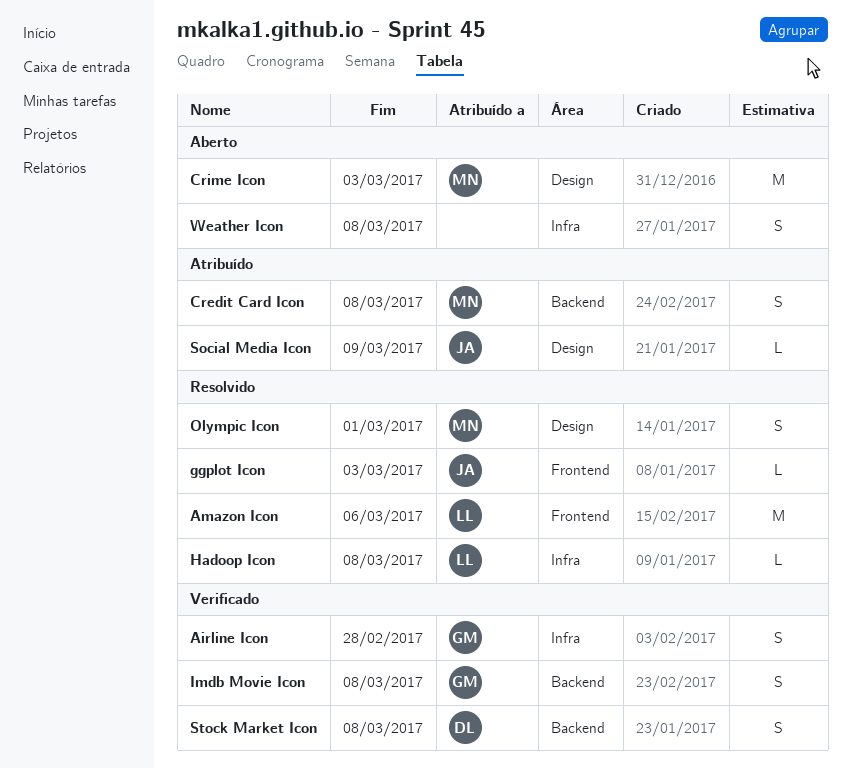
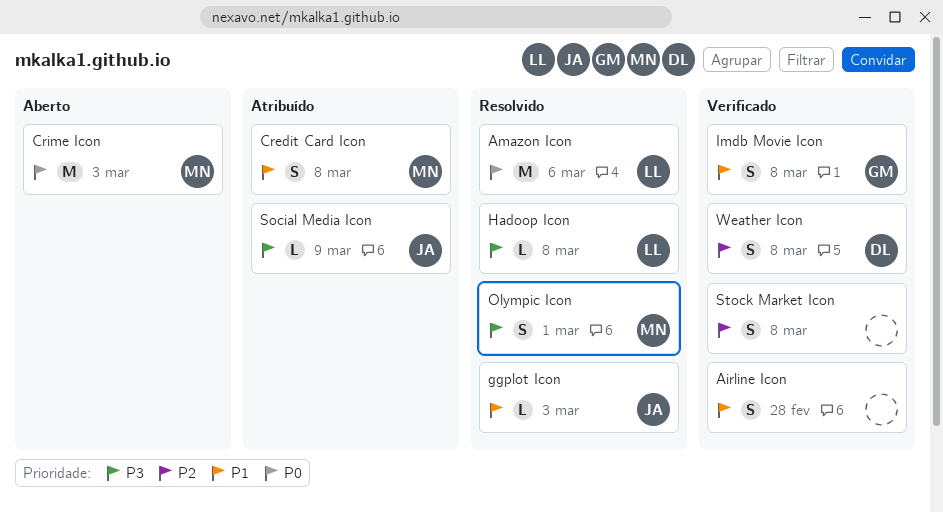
Airline Icon, owner: GM -> none
Stock Market Icon, owner: DL -> none
Weather Icon, status: Aberto -> Verificado
Weather Icon, owner: none -> DL

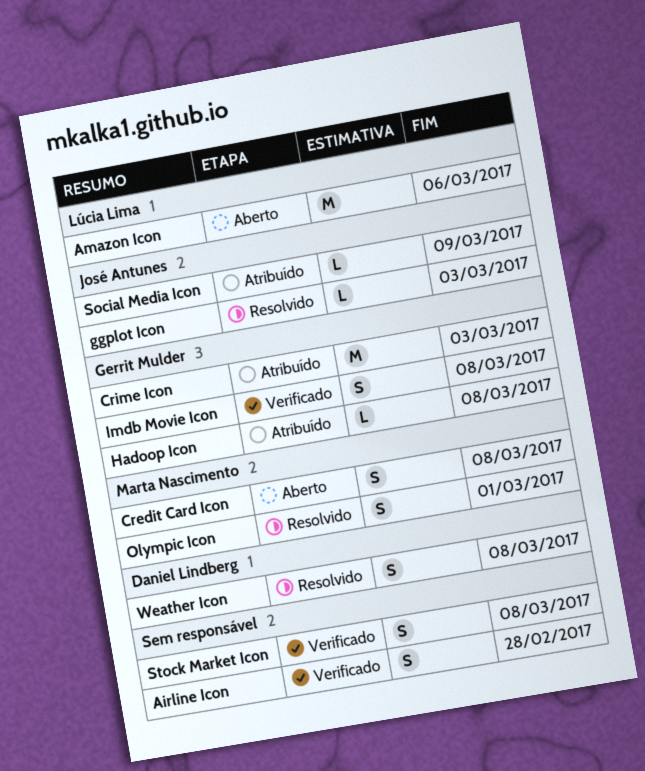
Amazon Icon, status: Resolvido -> Aberto
Credit Card Icon, status: Atribuído -> Aberto
Crime Icon, status: Aberto -> Atribuído
Crime Icon, owner: Marta Nascimento -> Gerrit Mulder
Hadoop Icon, status: Resolvido -> Atribuído
Hadoop Icon, owner: Lúcia Lima -> Gerrit Mulder
Weather Icon, status: Verificado -> Resolvido

